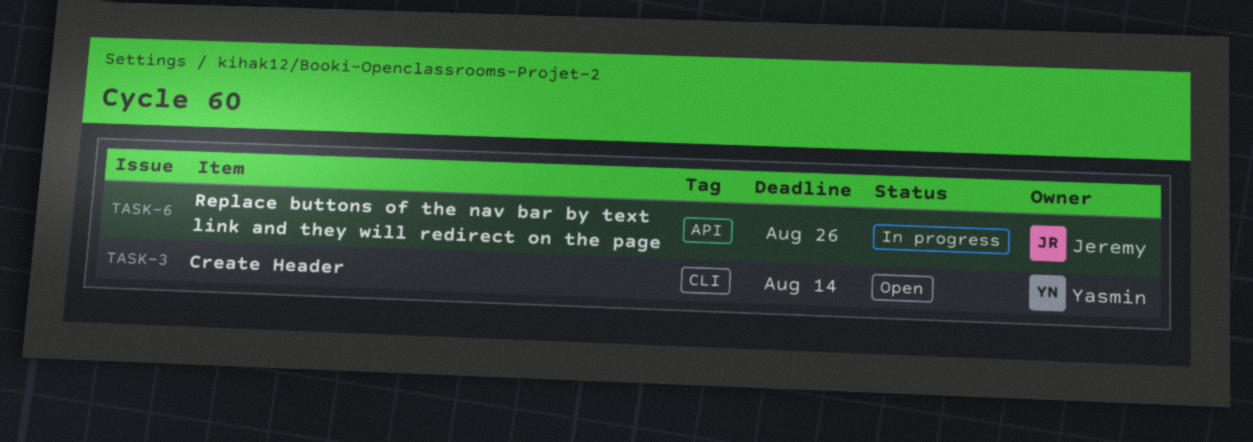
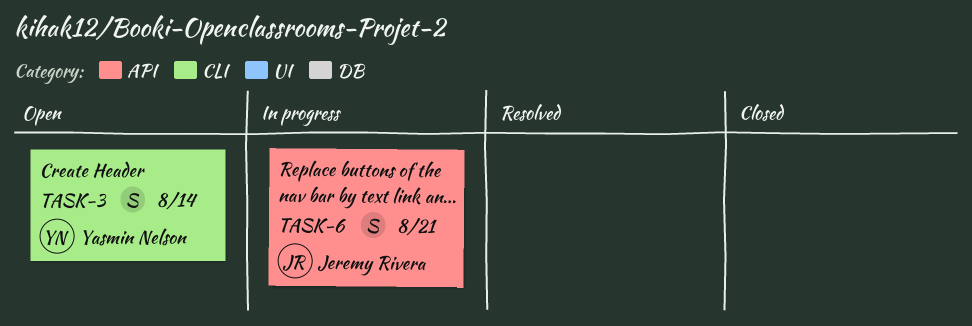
TASK-6, due: Aug 26 -> Aug 21

